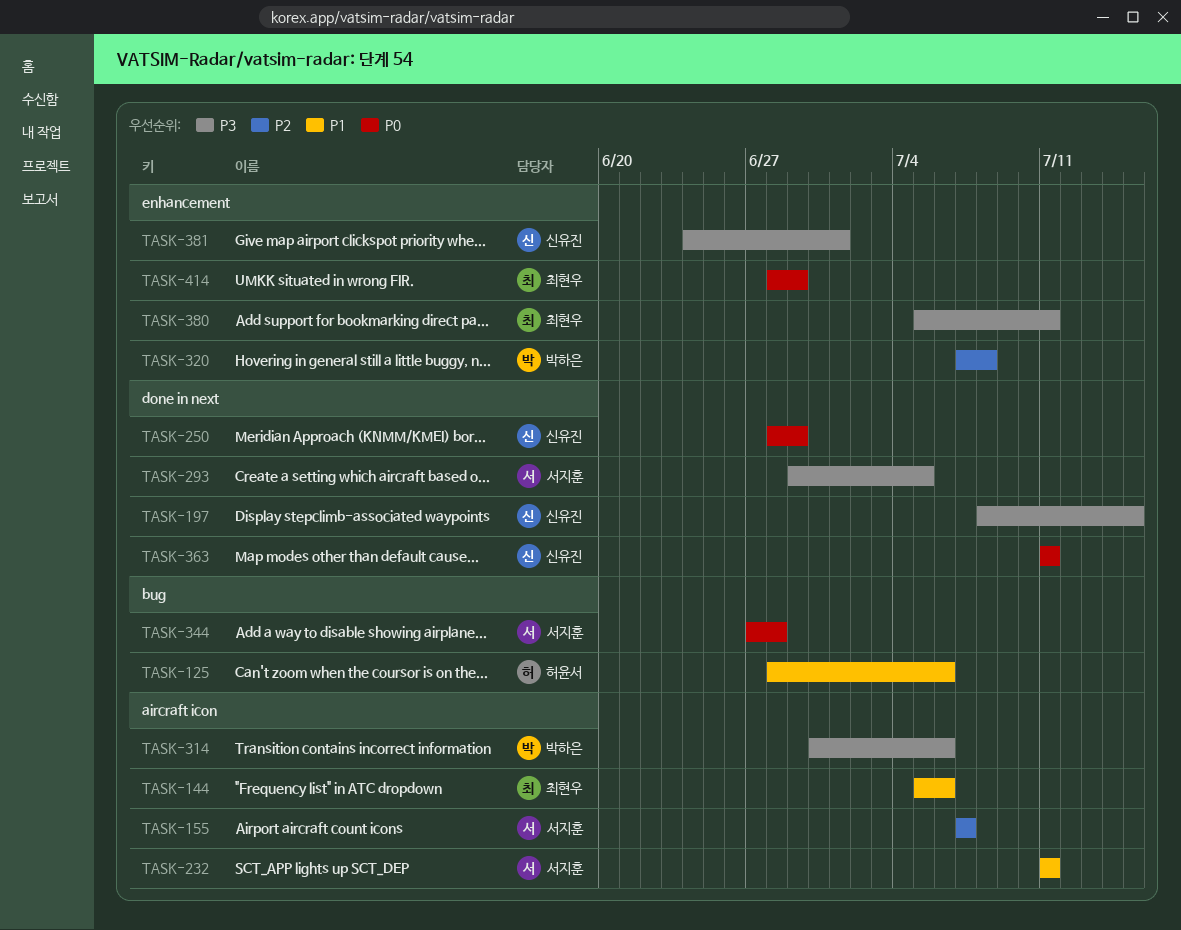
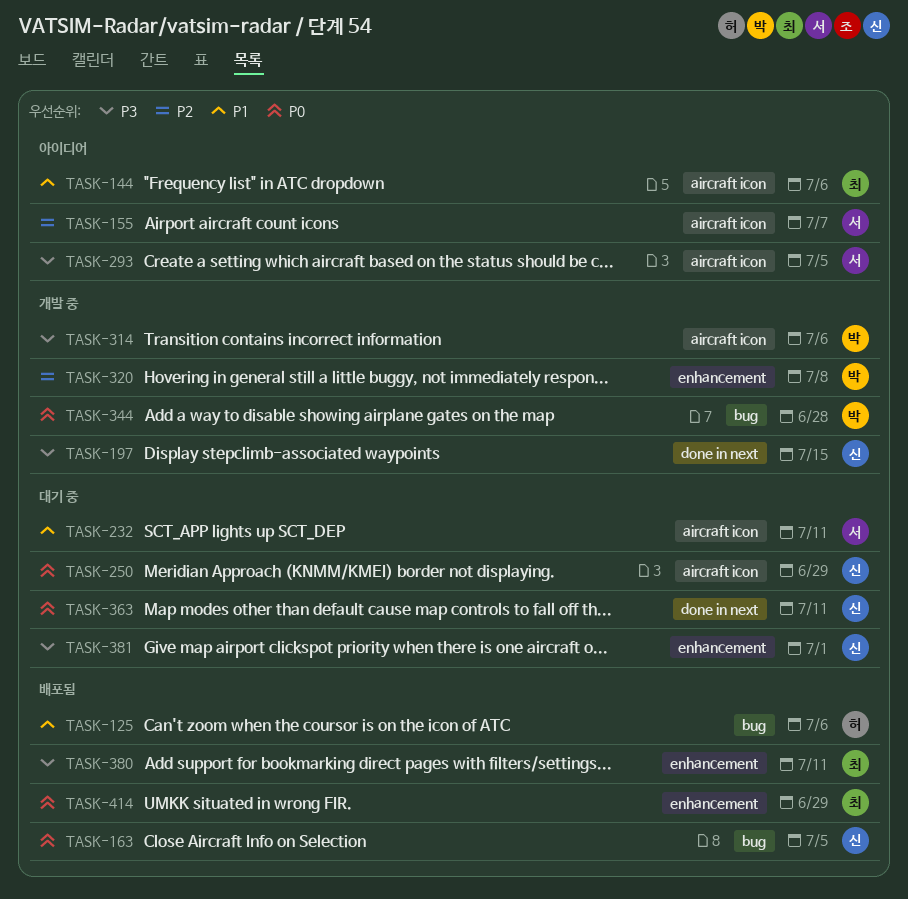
TASK-163: none -> present
TASK-250, label: done in next -> aircraft icon
TASK-293, label: done in next -> aircraft icon
TASK-344, owner: 서지훈 -> 박하은

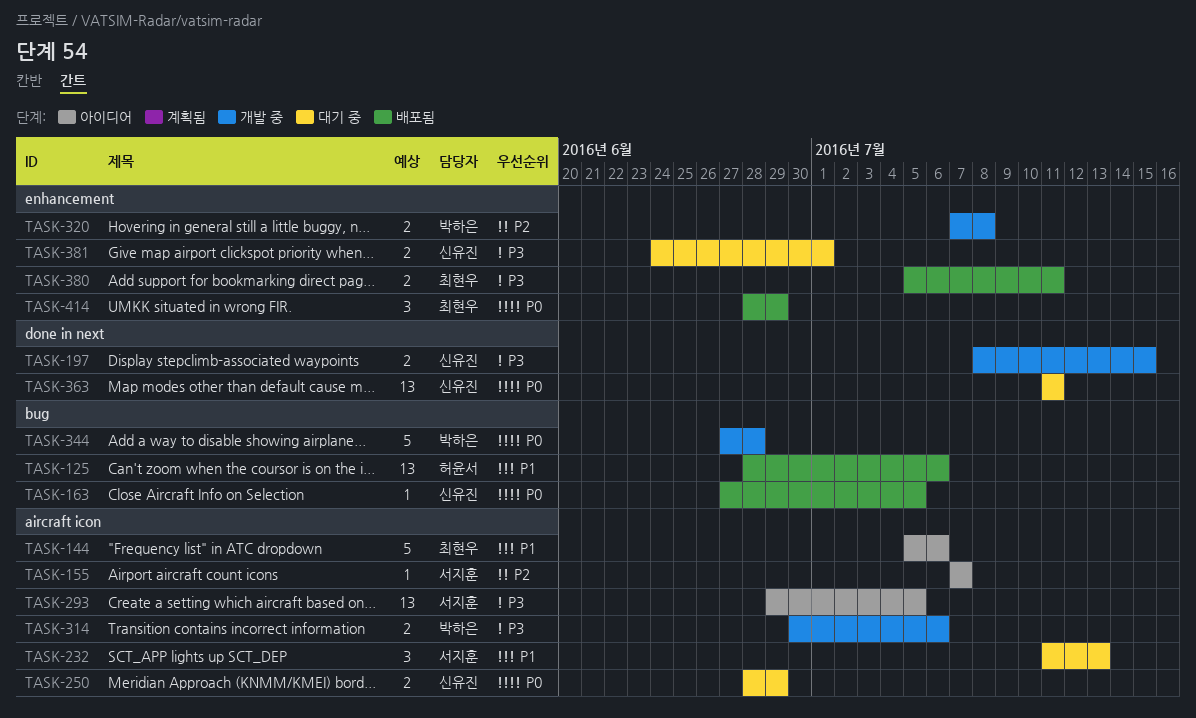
TASK-232, due: Jul 11 -> Jul 13

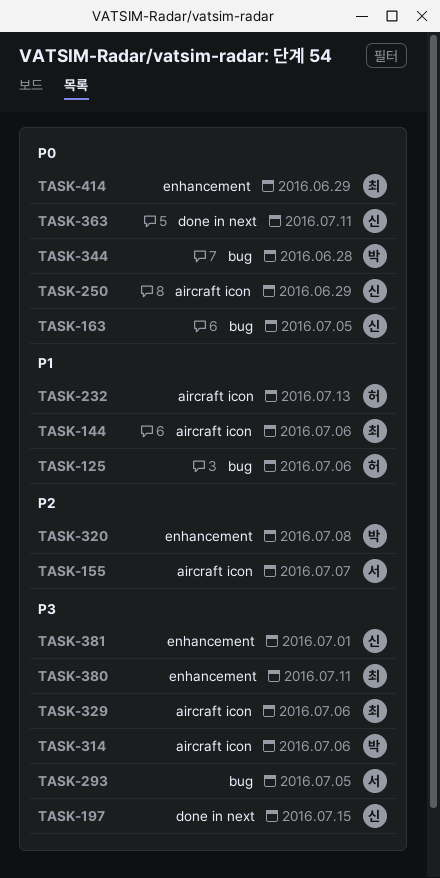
TASK-232, owner: 서지훈 -> 허윤서
TASK-293, label: aircraft icon -> bug
TASK-329: none -> present

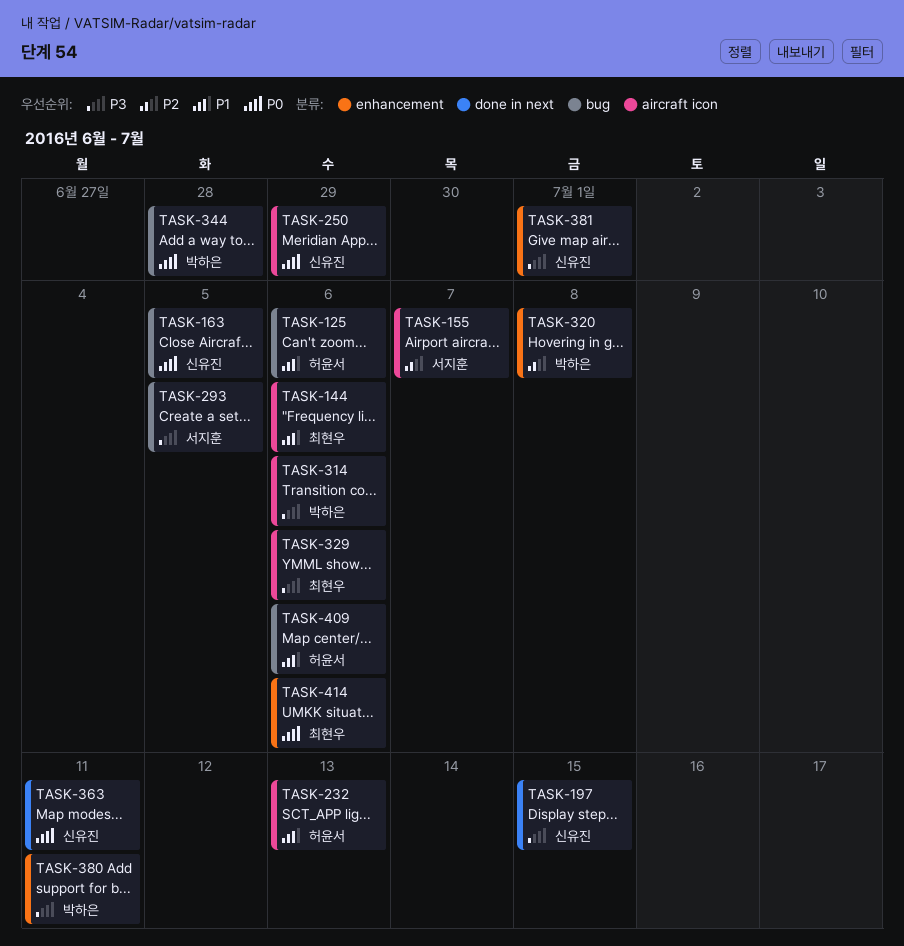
TASK-380, owner: 최현우 -> 박하은
TASK-409: none -> present
TASK-414, due: Jun 29 -> Jul 6

